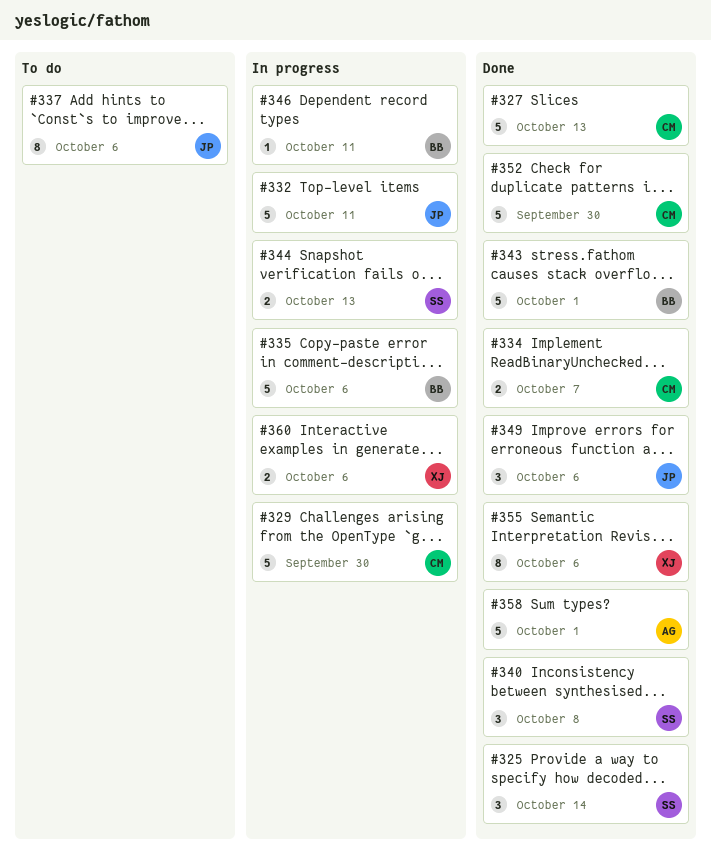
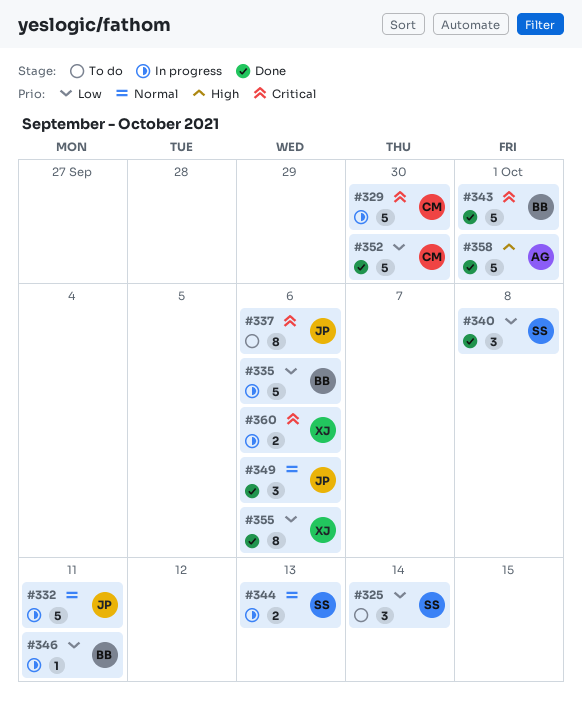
#325, status: Done -> To do
#327: present -> none
#334: present -> none

